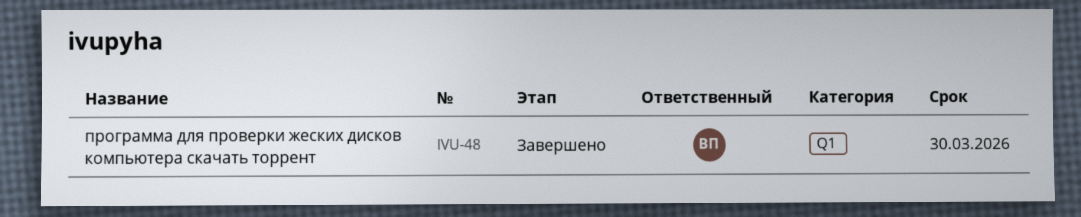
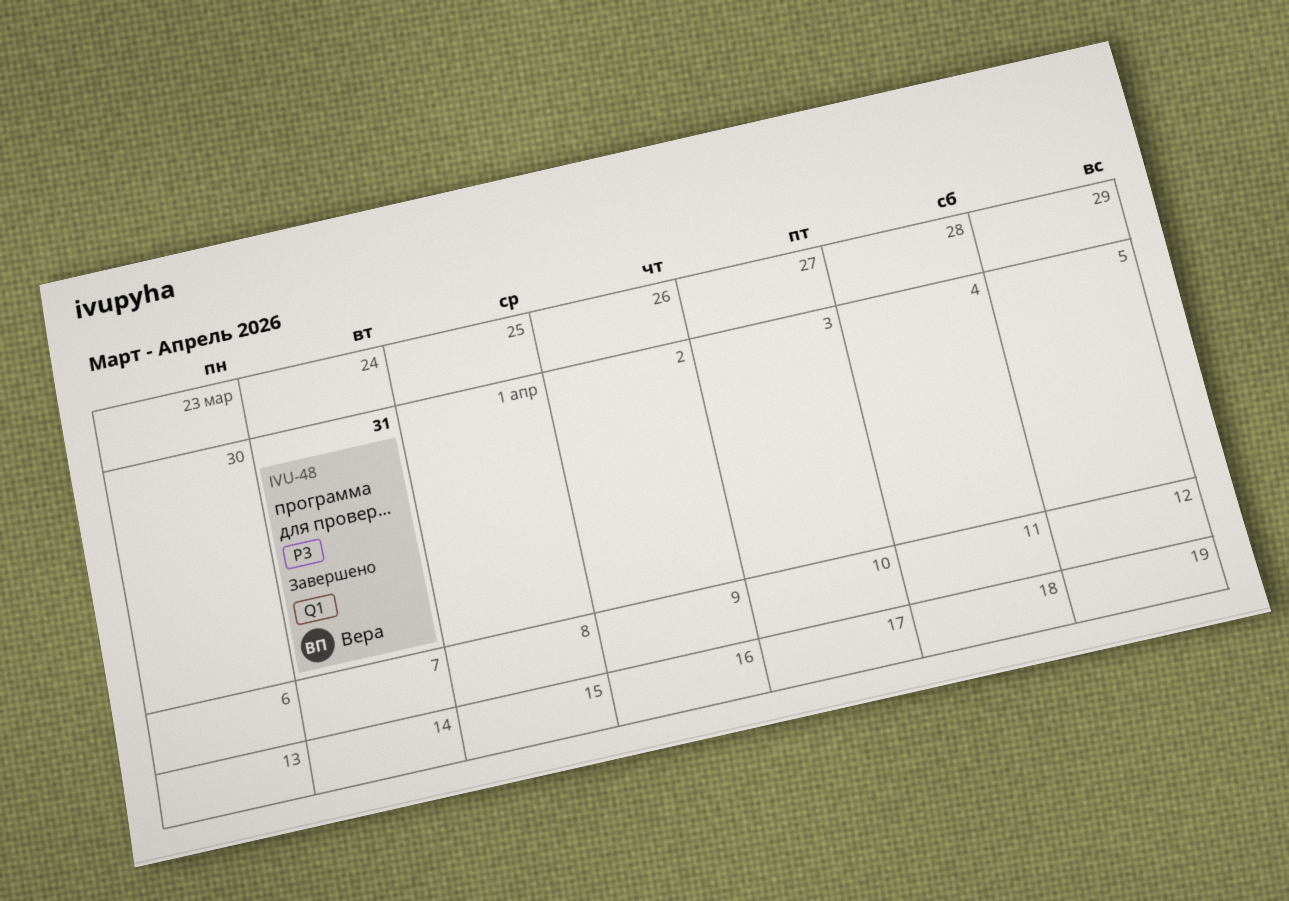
IVU-48, due: Mar 30 -> Mar 31

